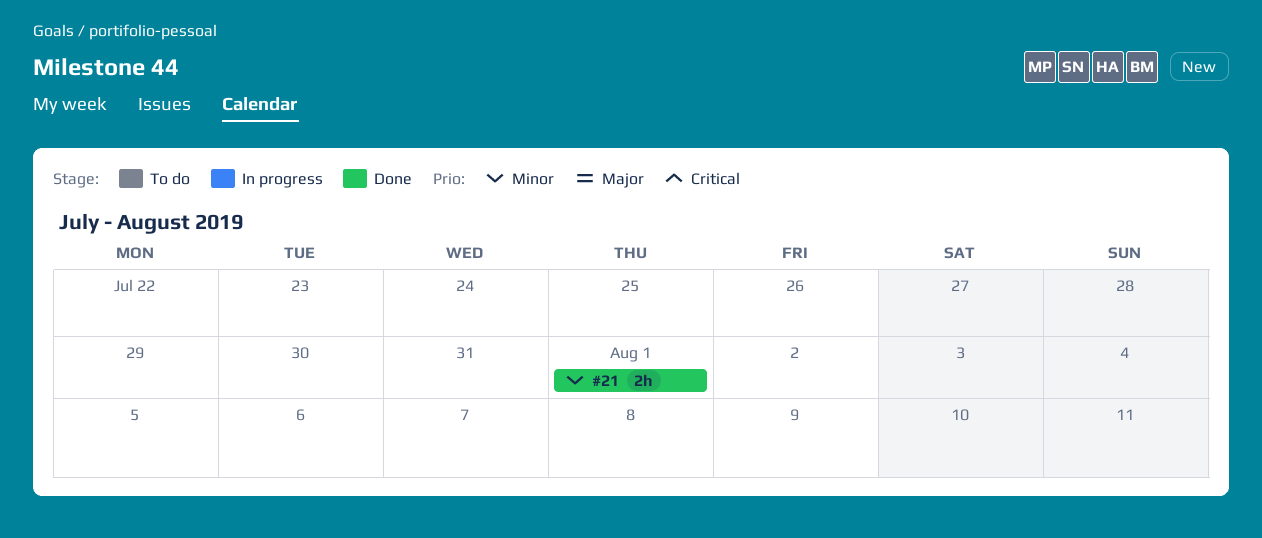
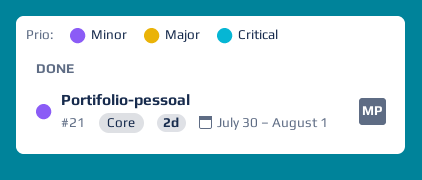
#21, estimate: 2h -> 2d
#21, start: Aug 1 -> Jul 30

